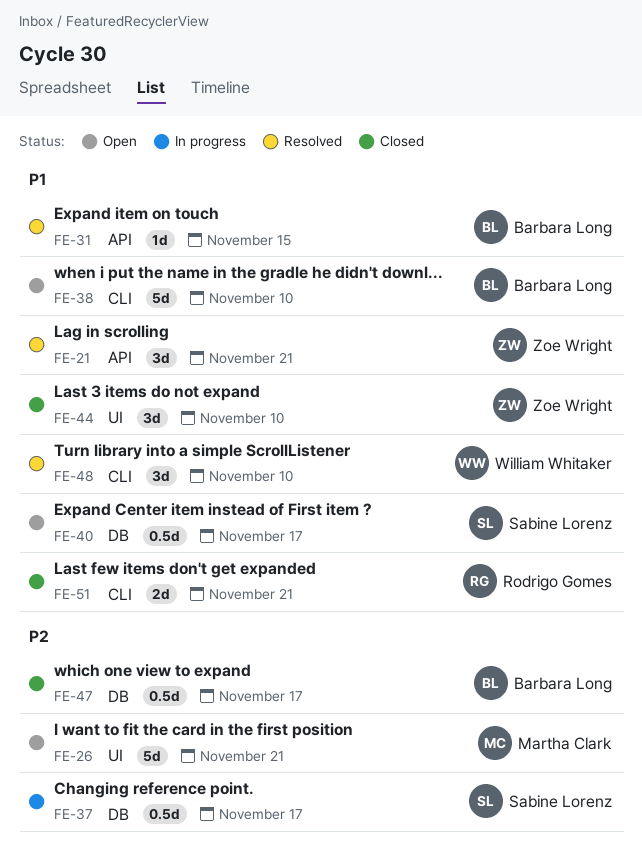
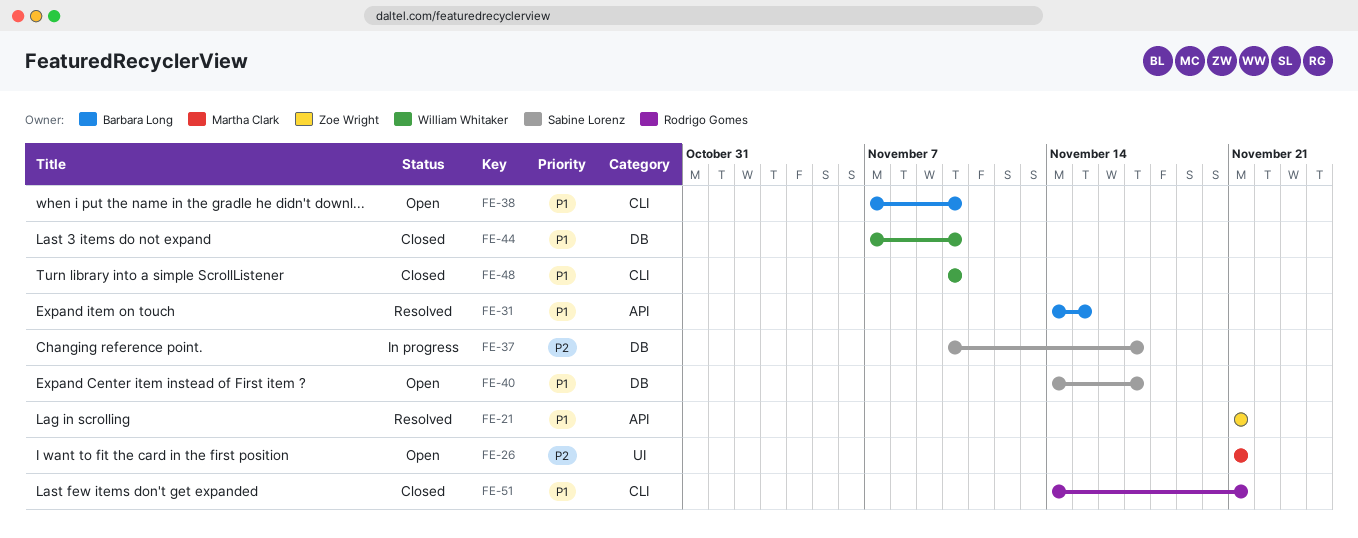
FE-44, owner: Zoe Wright -> William Whitaker
FE-44, label: UI -> DB
FE-47: present -> none
FE-48, status: Resolved -> Closed

